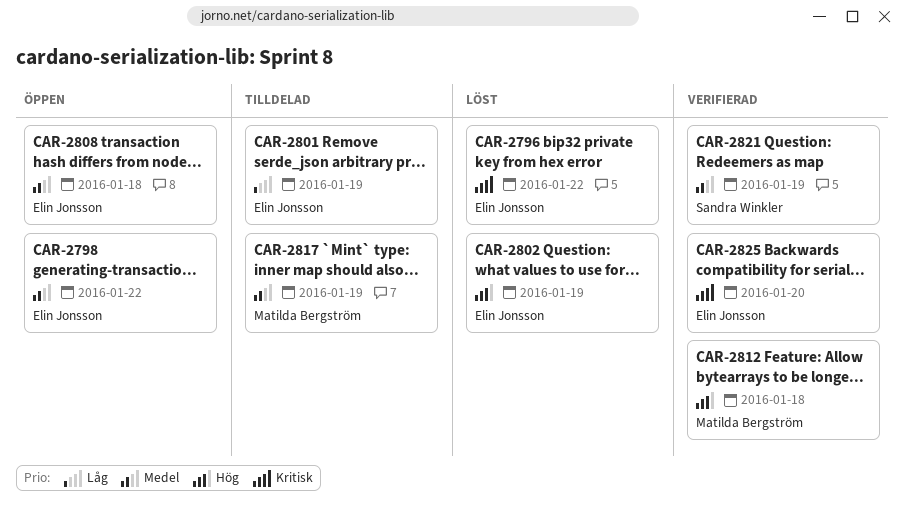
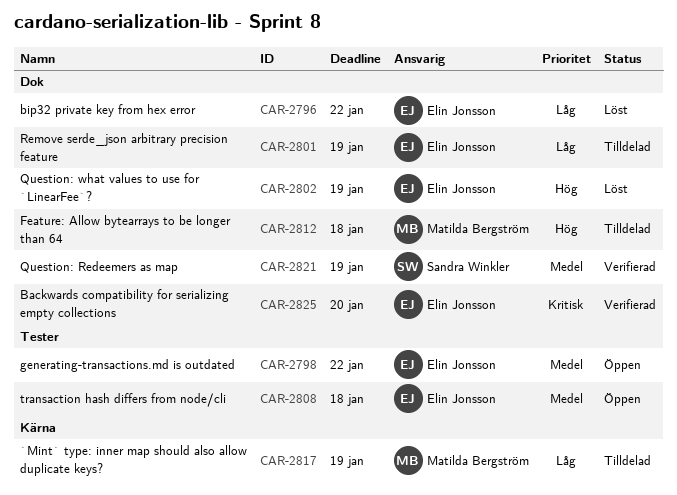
CAR-2796, priority: Kritisk -> Låg
CAR-2812, status: Verifierad -> Tilldelad
CAR-2817, priority: Medel -> Låg

